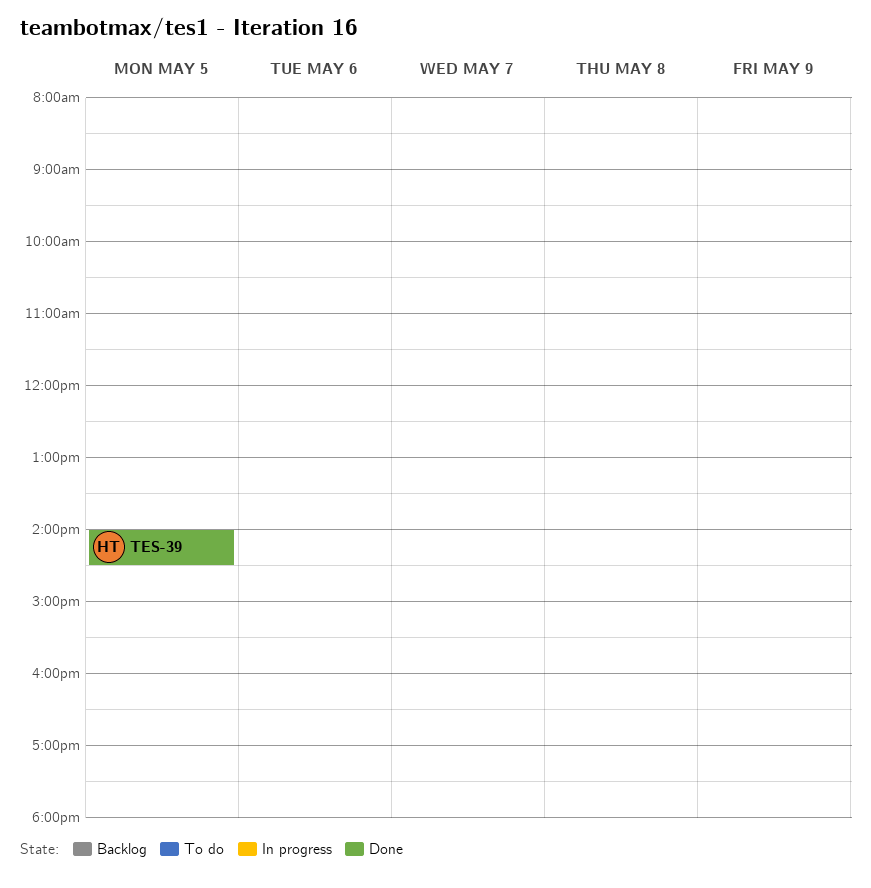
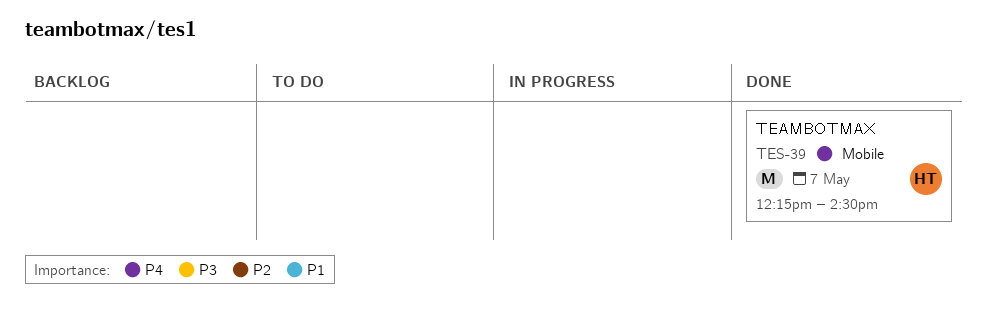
TES-39, day: May 5 -> May 7
TES-39, begins: 14:00 -> 12:15

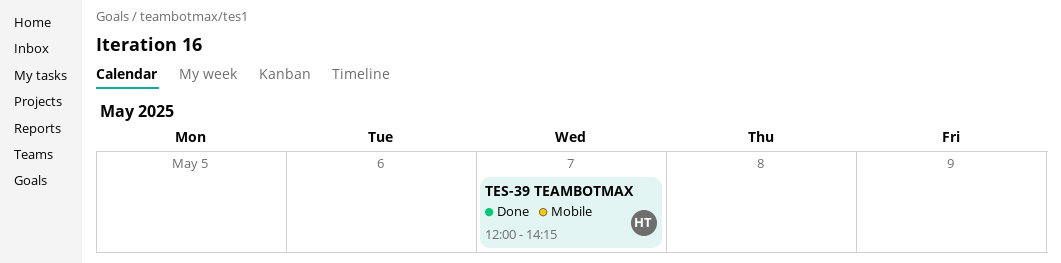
TES-39, begins: 12:15 -> 12:00
TES-39, ends: 14:30 -> 14:15

